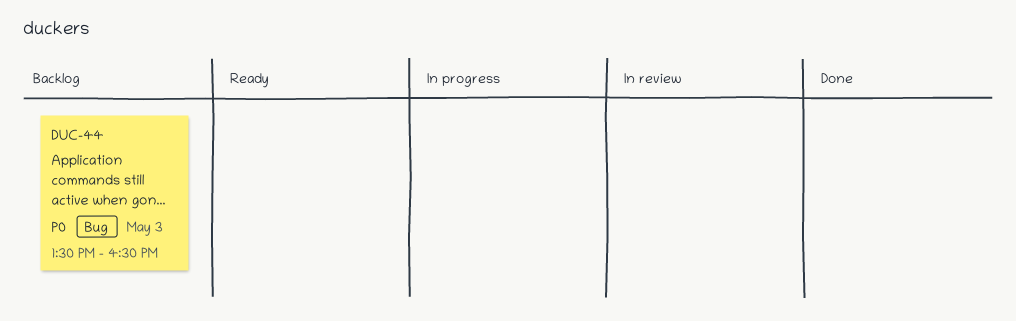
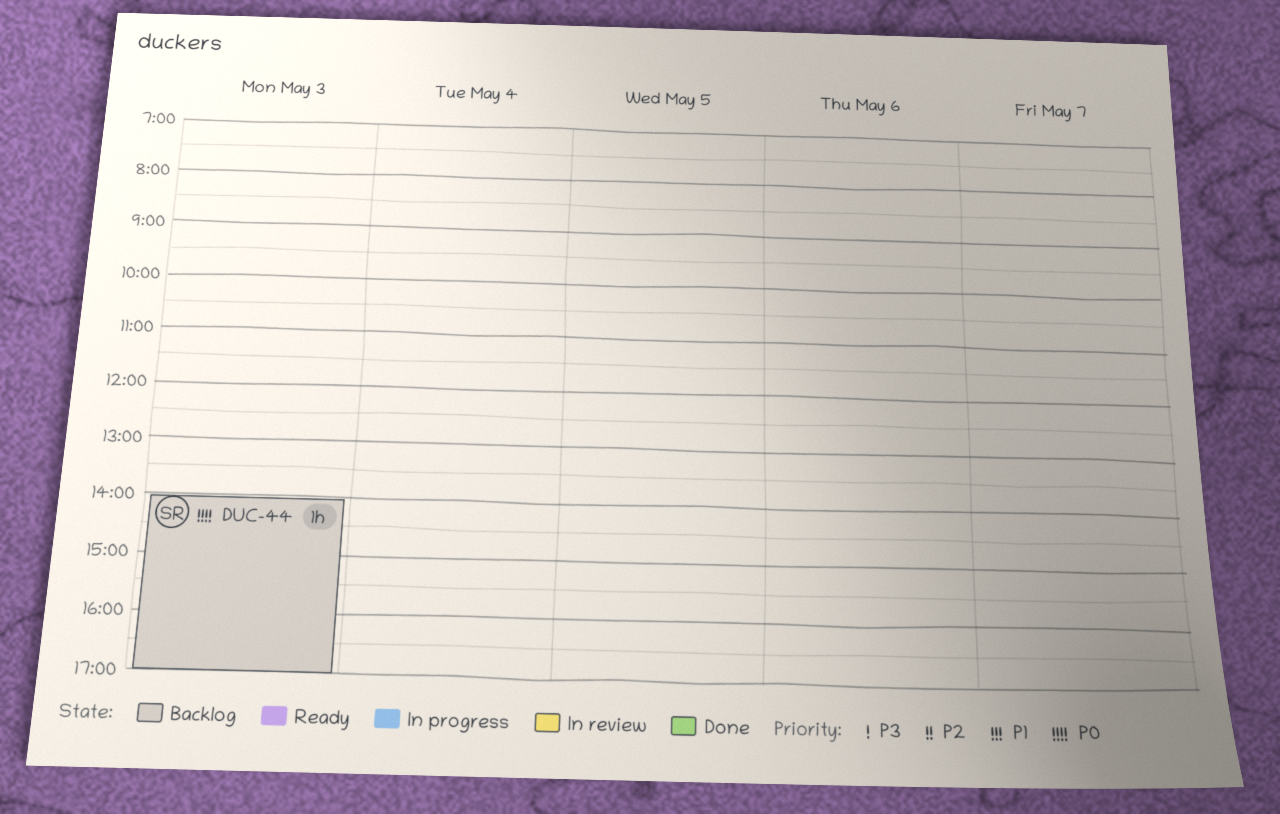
DUC-44, begins: 13:30 -> 14:00
DUC-44, ends: 16:30 -> 17:00

